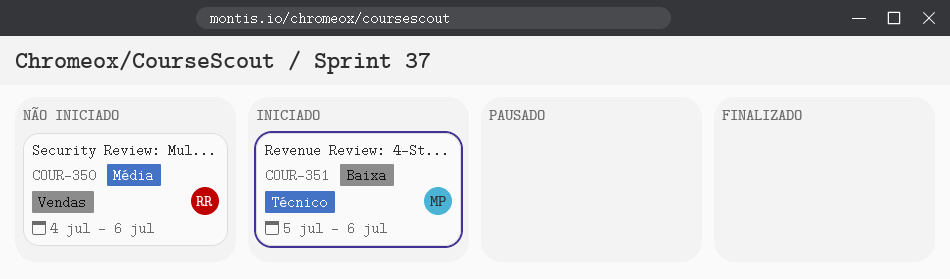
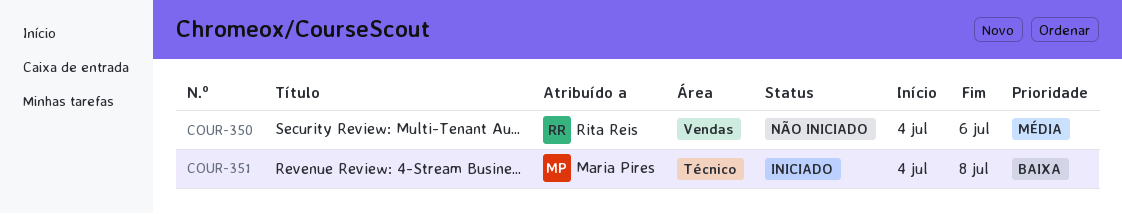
COUR-351, start: Jul 5 -> Jul 4
COUR-351, due: Jul 6 -> Jul 8

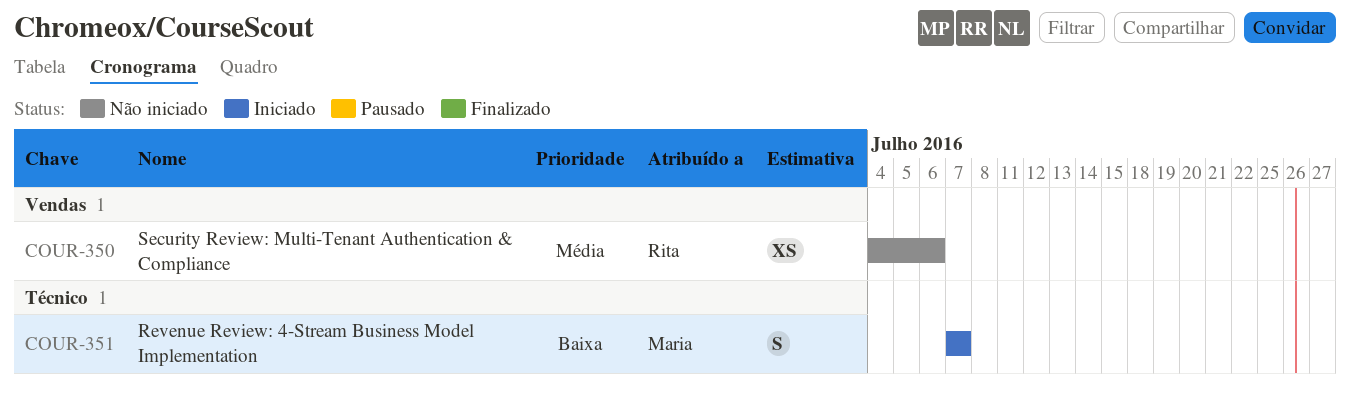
COUR-351, start: Jul 4 -> Jul 7
COUR-351, due: Jul 8 -> Jul 7

